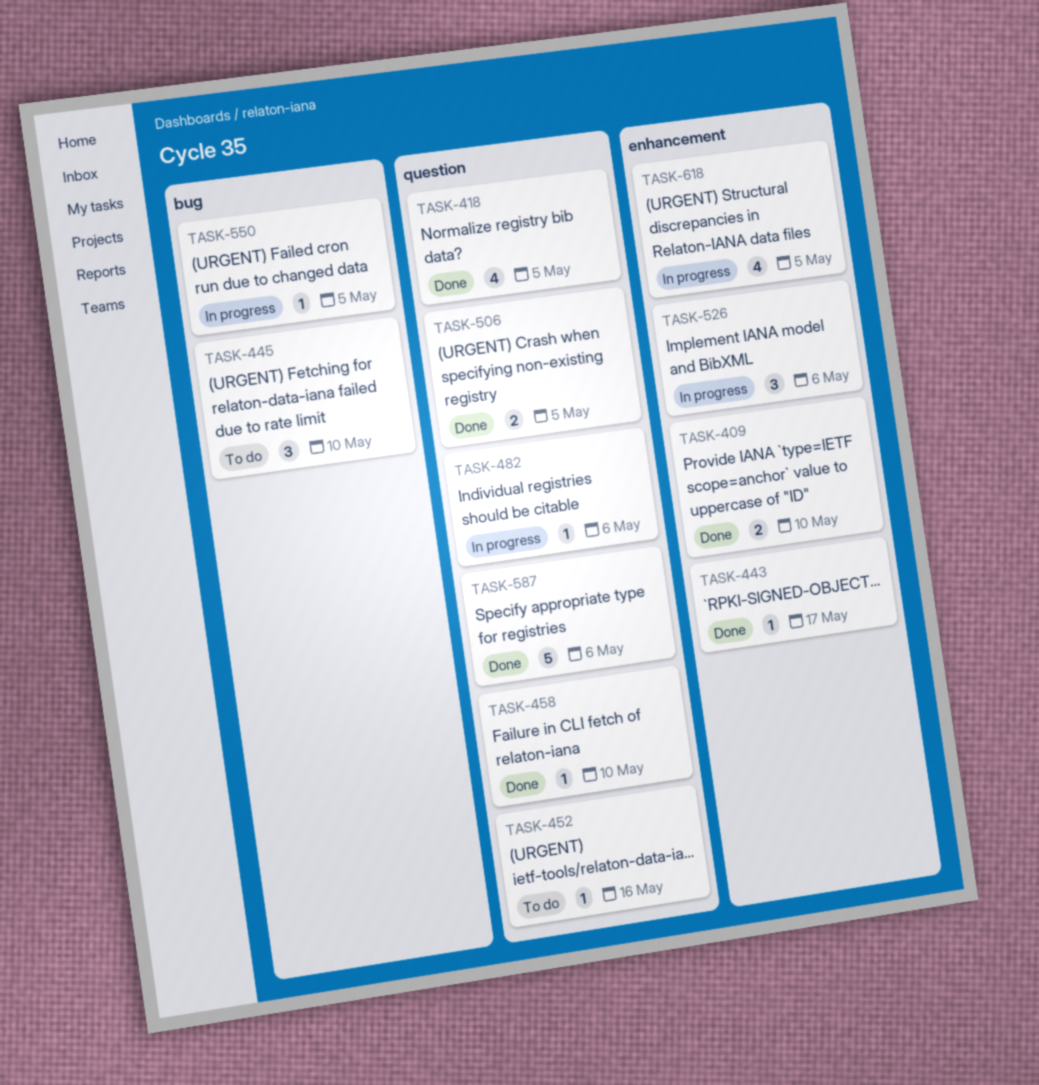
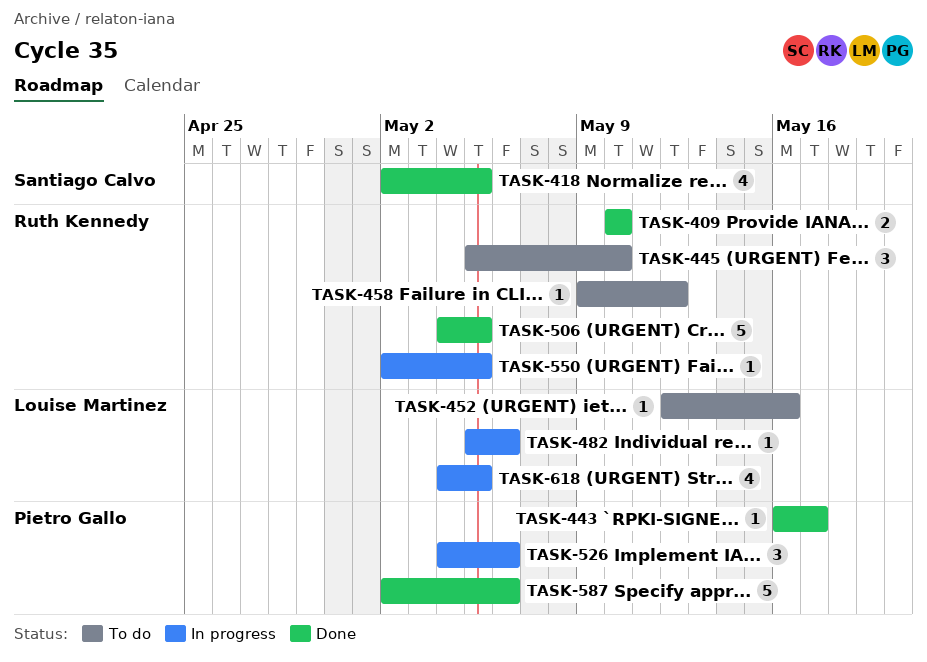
TASK-458, status: Done -> To do
TASK-458, due: May 10 -> May 12
TASK-506, estimate: 2 -> 5

